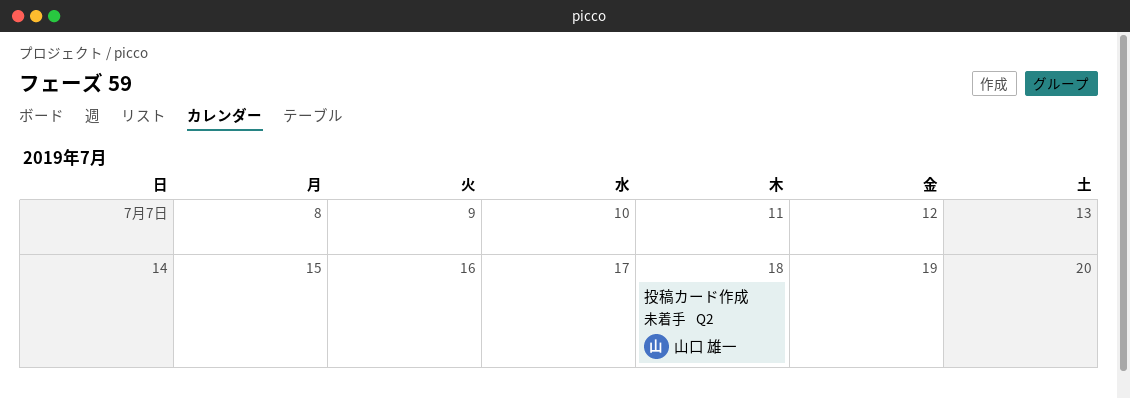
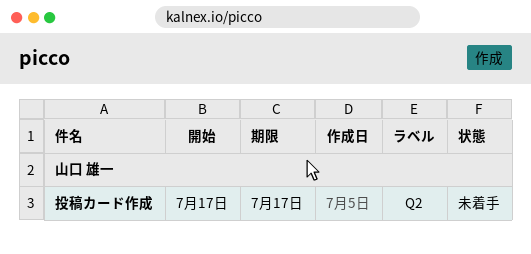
投稿カード作成, due: Jul 18 -> Jul 17

